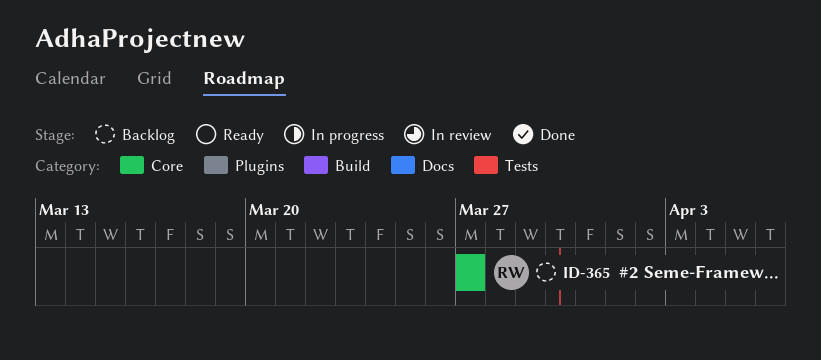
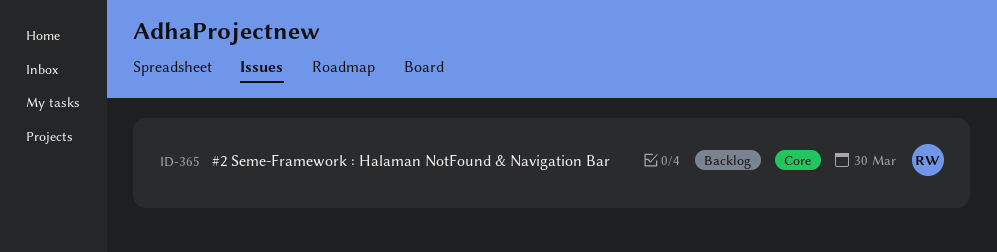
ID-365, due: Mar 27 -> Mar 30

